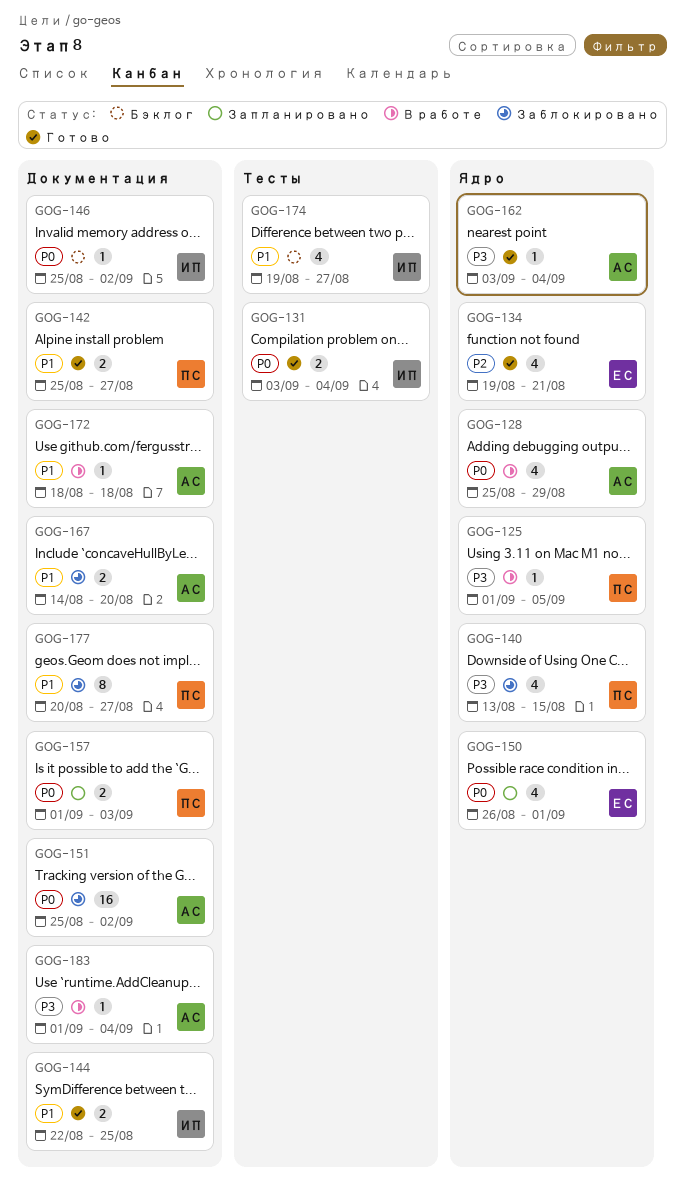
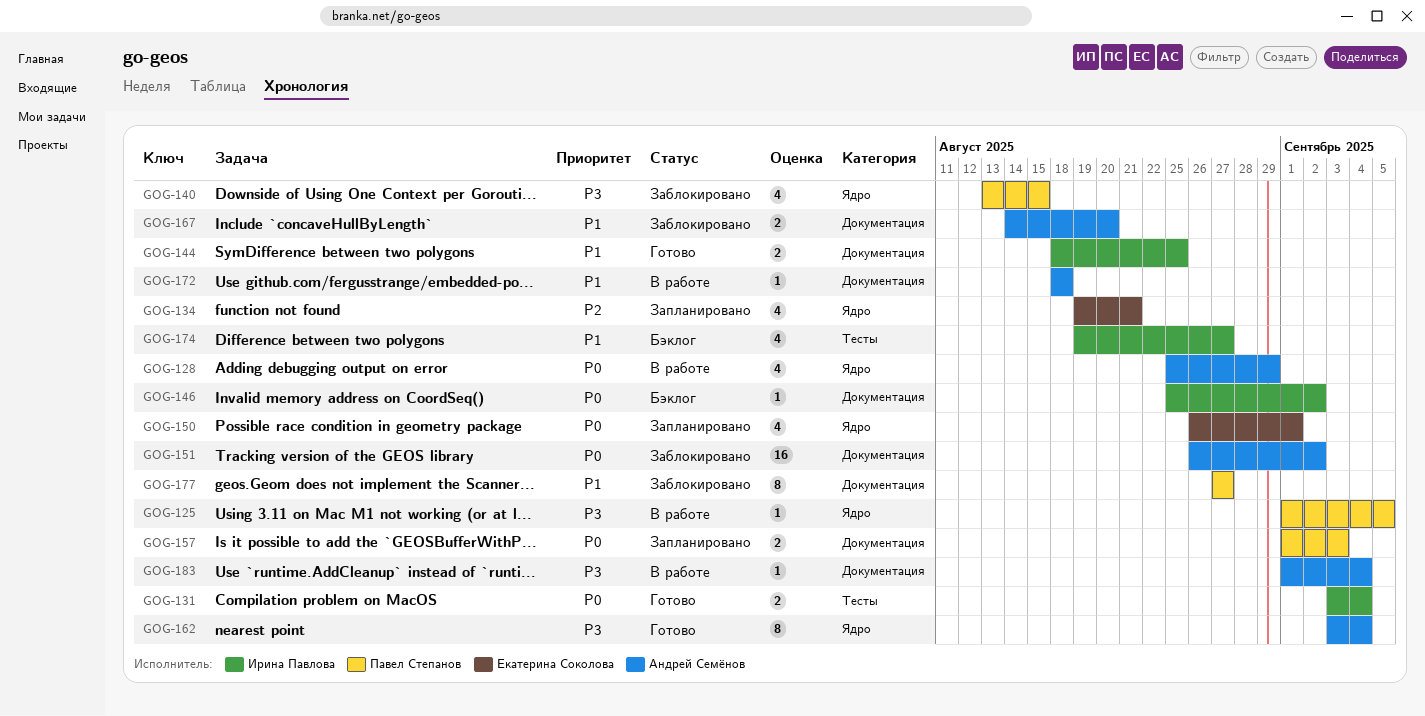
GOG-134, status: Готово -> Запланировано
GOG-142: present -> none
GOG-144, start: Aug 22 -> Aug 18
GOG-151, start: Aug 25 -> Aug 26
GOG-162, estimate: 1 -> 8
GOG-177, start: Aug 20 -> Aug 27

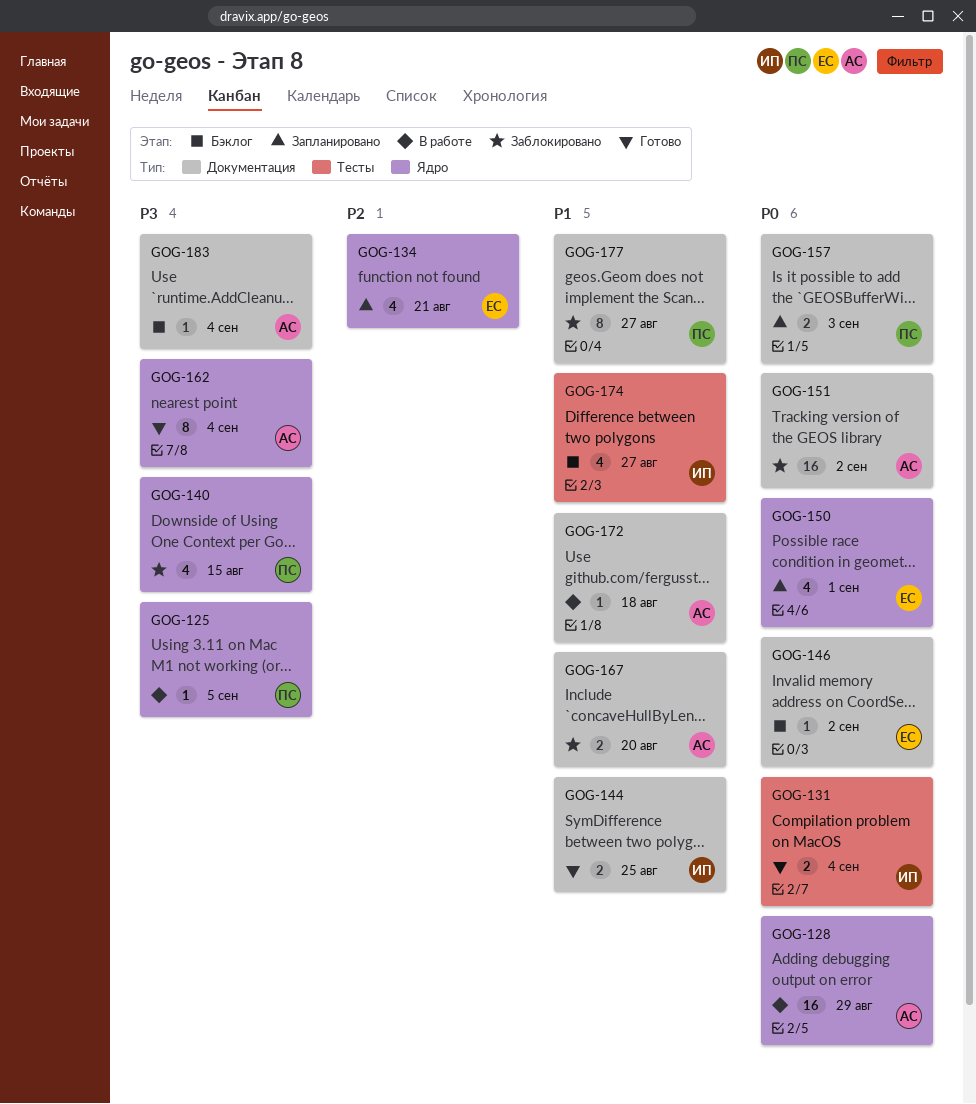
GOG-128, estimate: 4 -> 16
GOG-146, owner: Ирина Павлова -> Екатерина Соколова
GOG-183, status: В работе -> Бэклог

